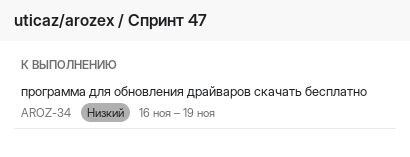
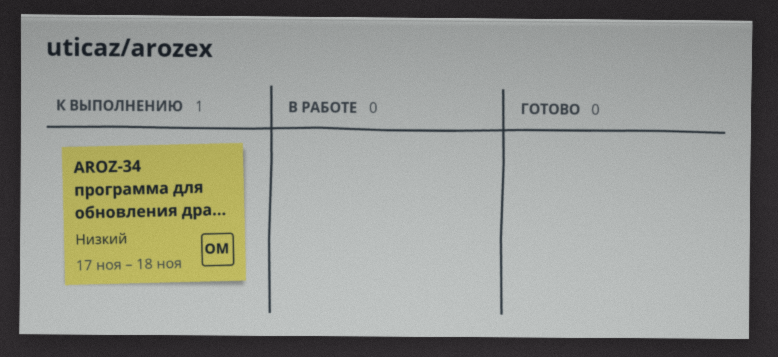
AROZ-34, start: Nov 16 -> Nov 17
AROZ-34, due: Nov 19 -> Nov 18

